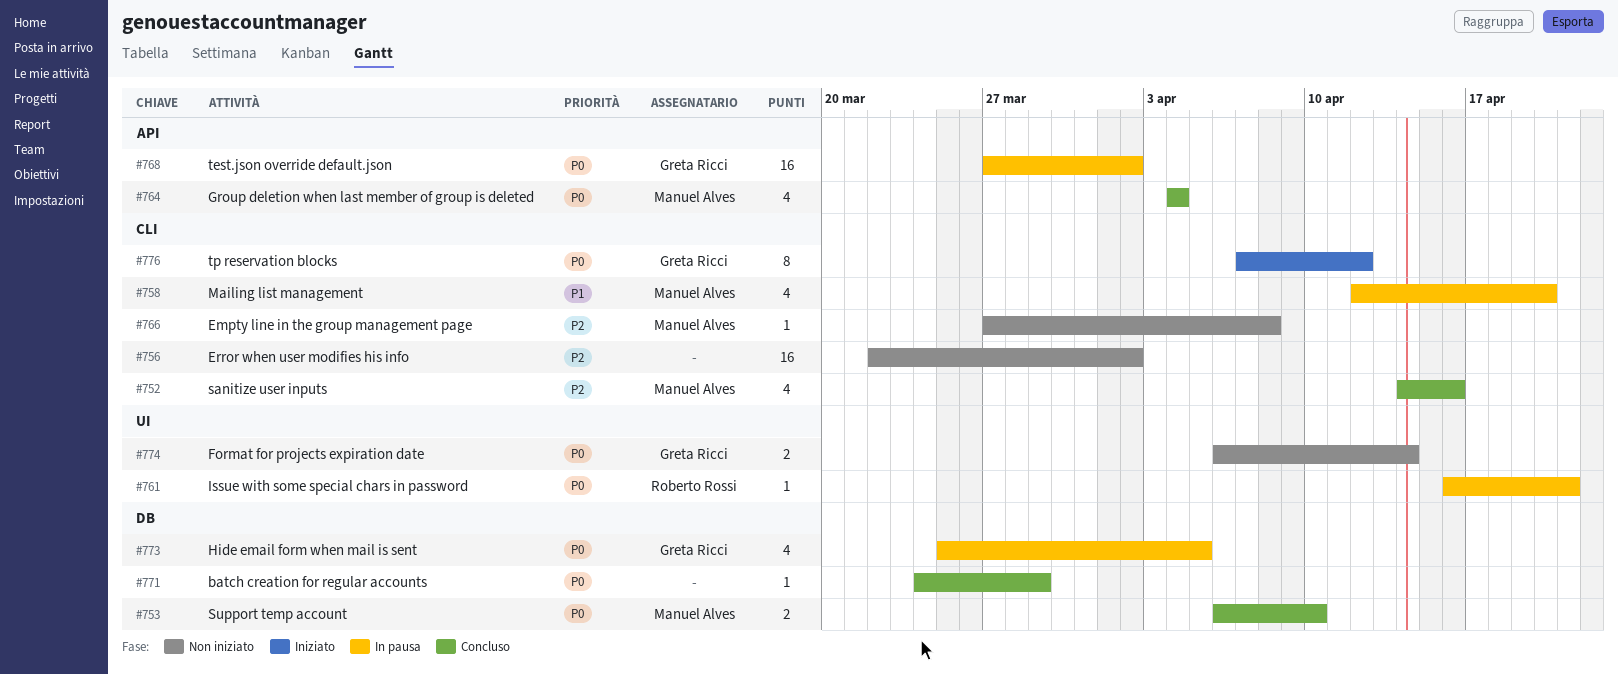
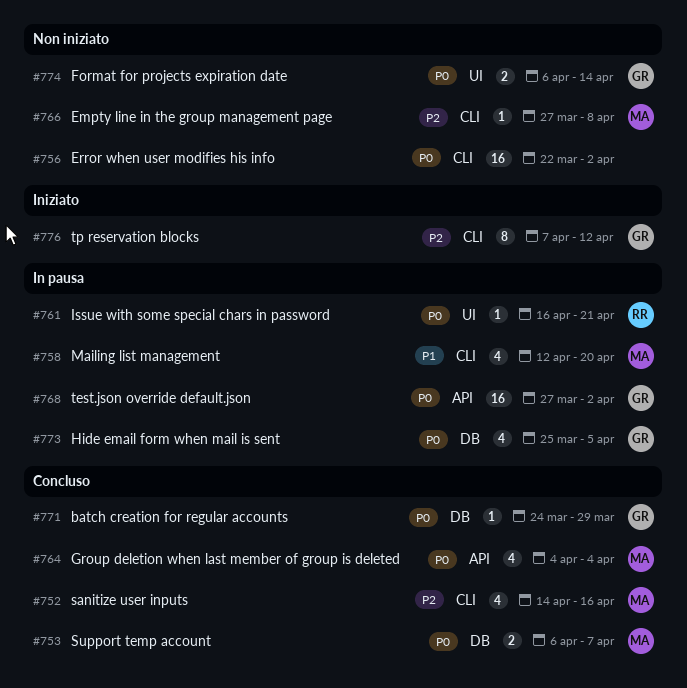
#753, due: Apr 10 -> Apr 7
#756, priority: P2 -> P0
#771, owner: none -> Greta Ricci
#776, priority: P0 -> P2

